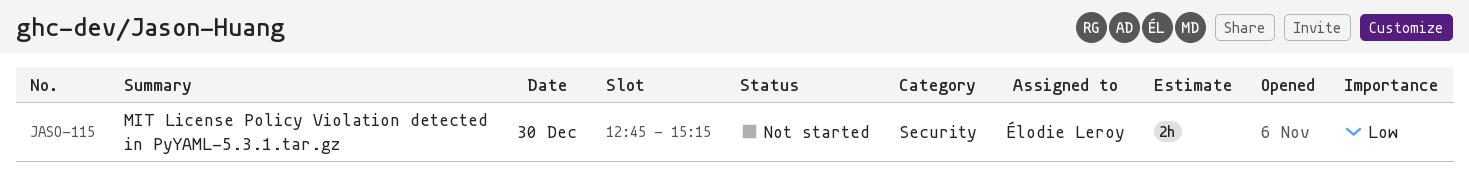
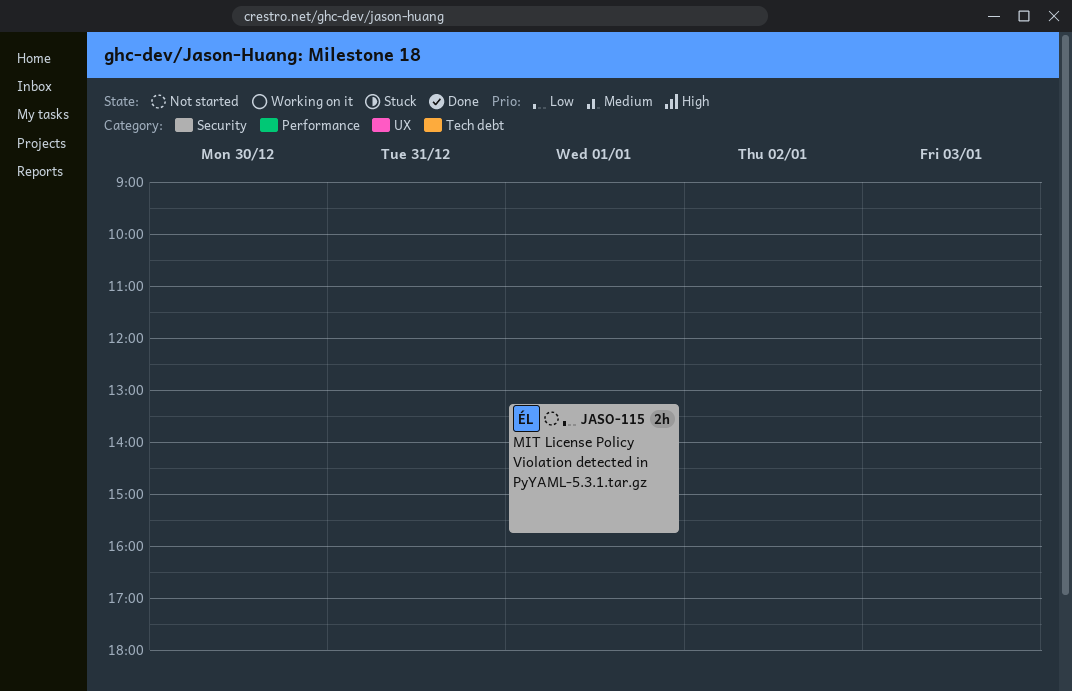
JASO-115, day: Dec 30 -> Jan 1
JASO-115, begins: 12:45 -> 13:15
JASO-115, ends: 15:15 -> 15:45

